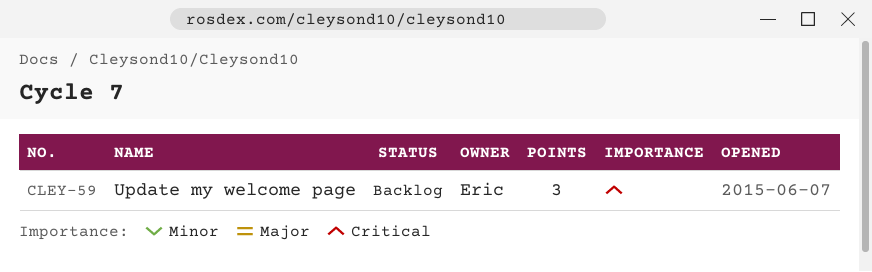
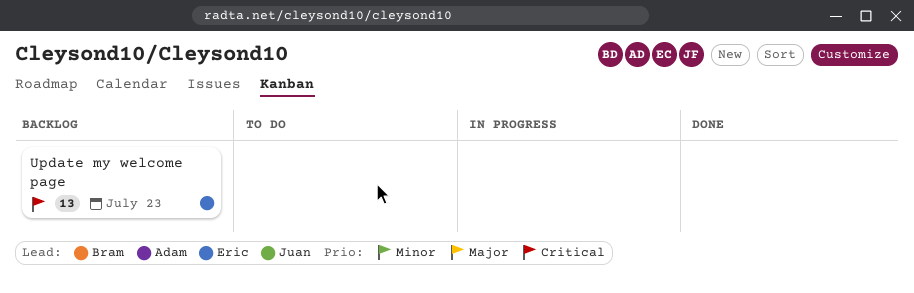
Update my welcome page, estimate: 3 -> 13

